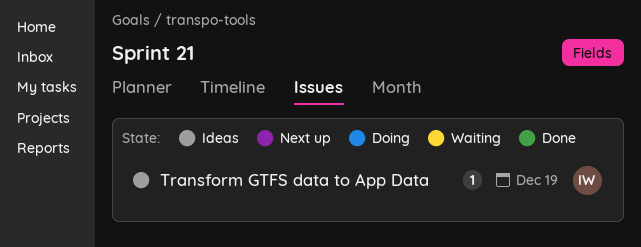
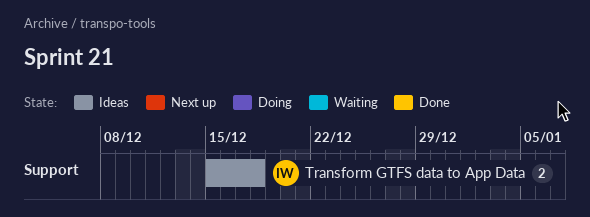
Transform GTFS data to App Data, estimate: 1 -> 2
Transform GTFS data to App Data, due: Dec 19 -> Dec 18

